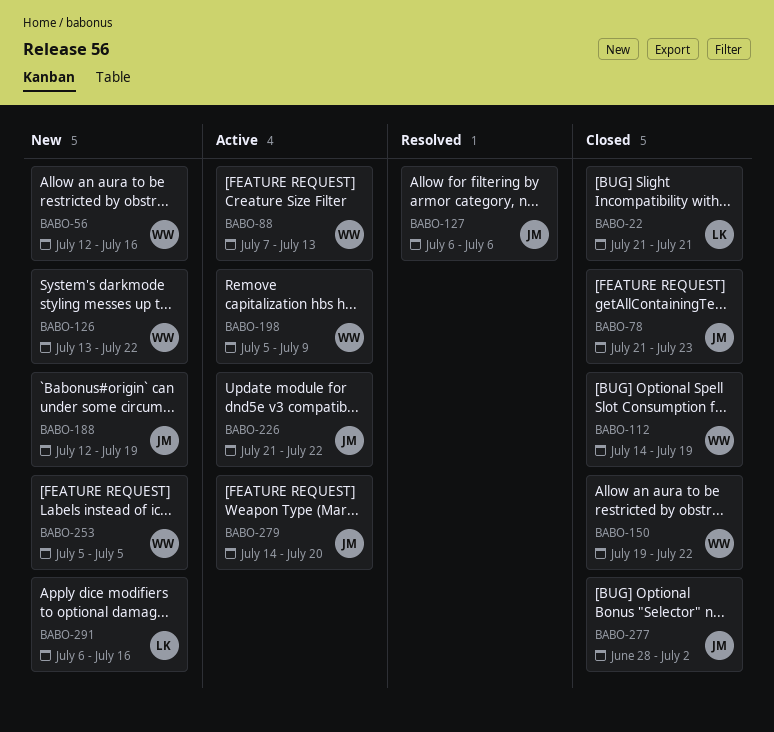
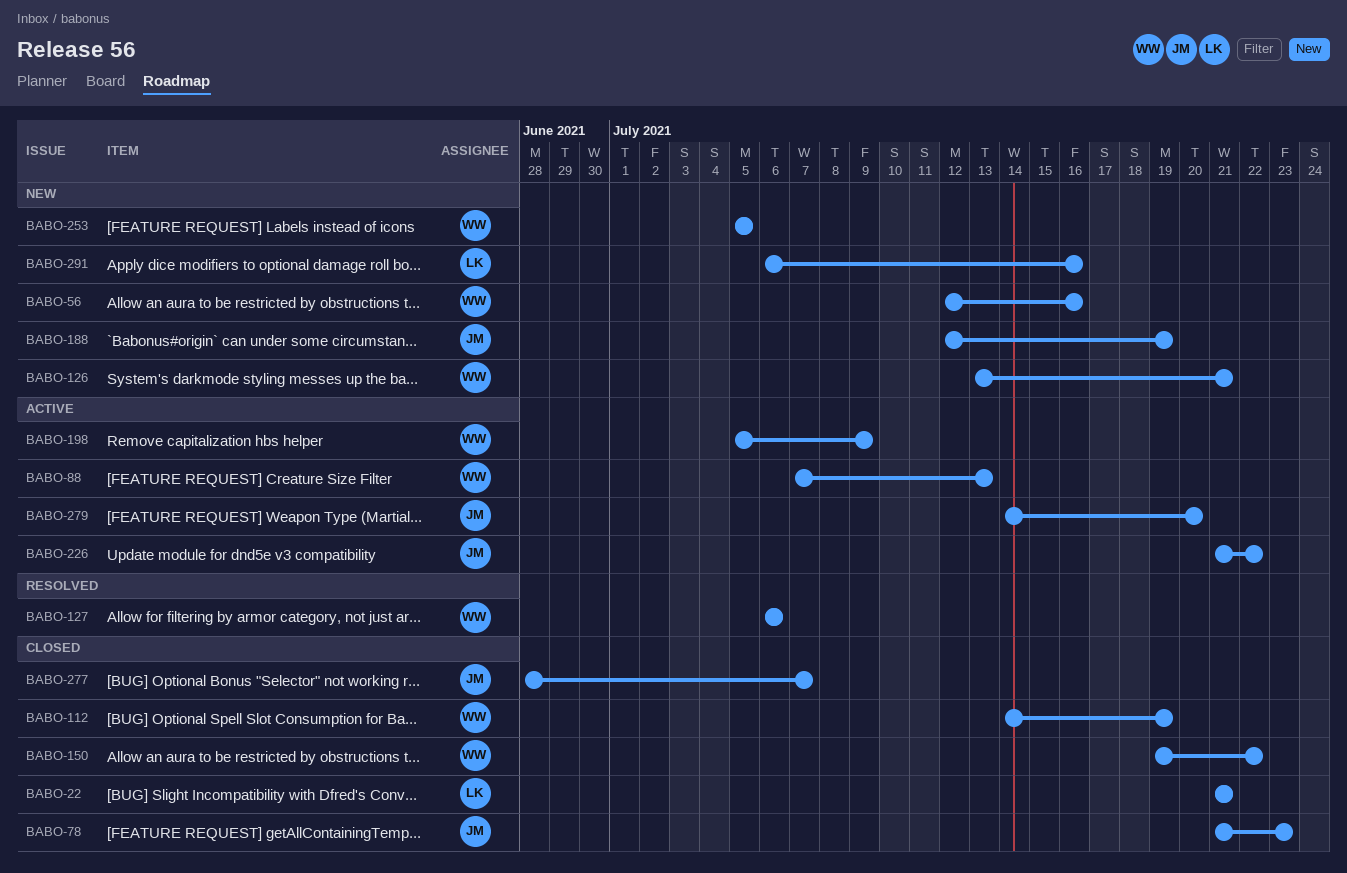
BABO-126, due: Jul 22 -> Jul 21
BABO-127, owner: JM -> WW
BABO-277, due: Jul 2 -> Jul 7

